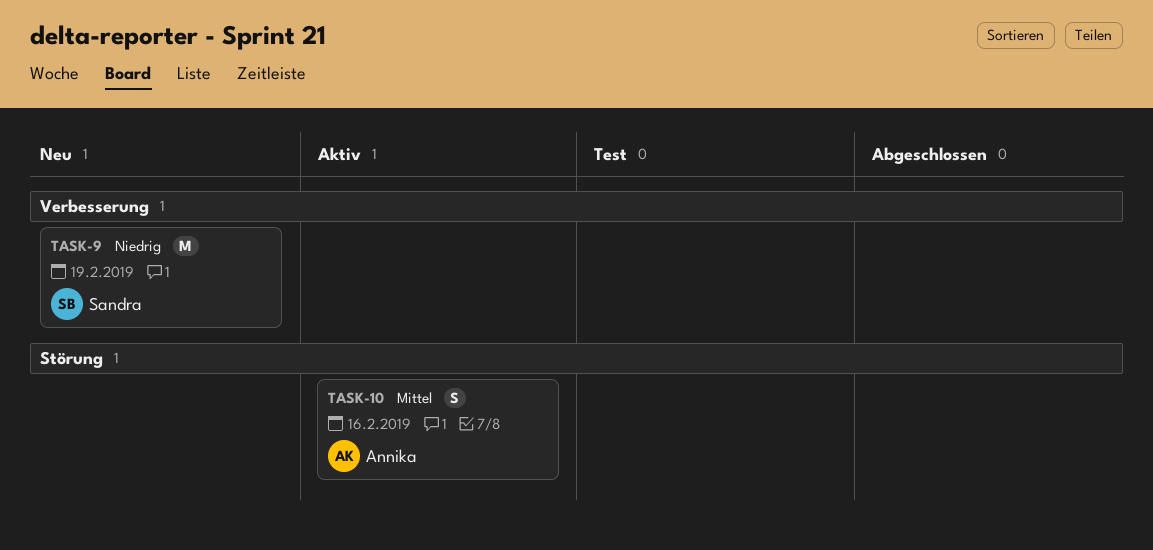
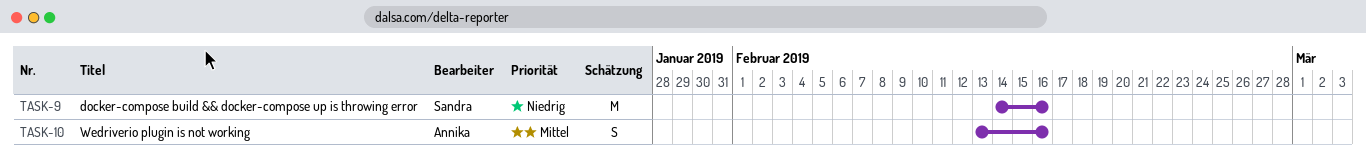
TASK-9, due: Feb 19 -> Feb 16

